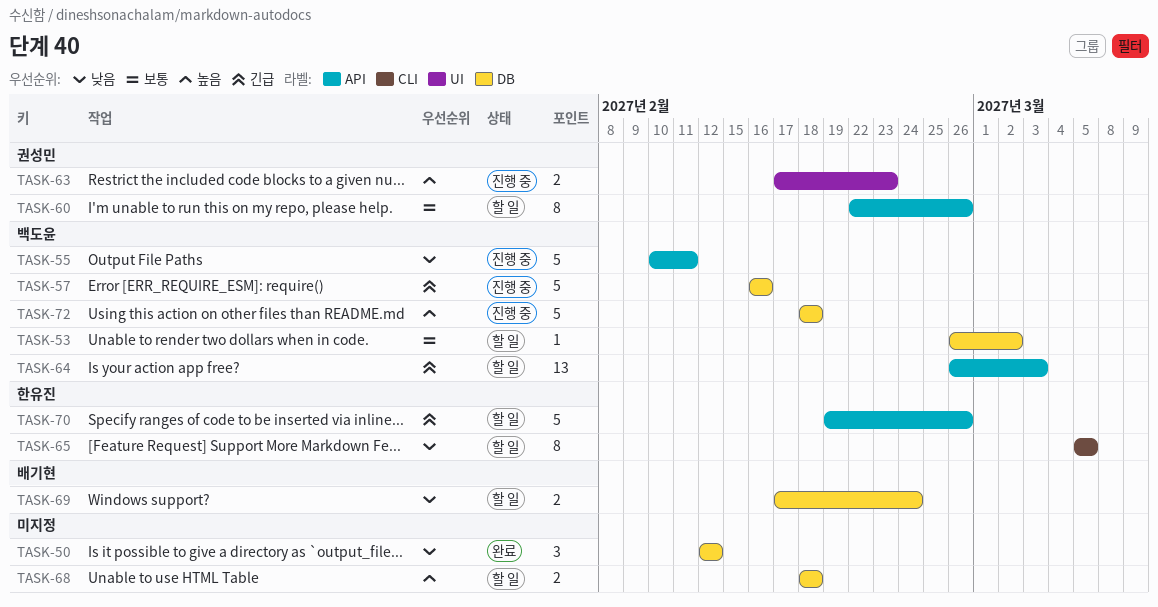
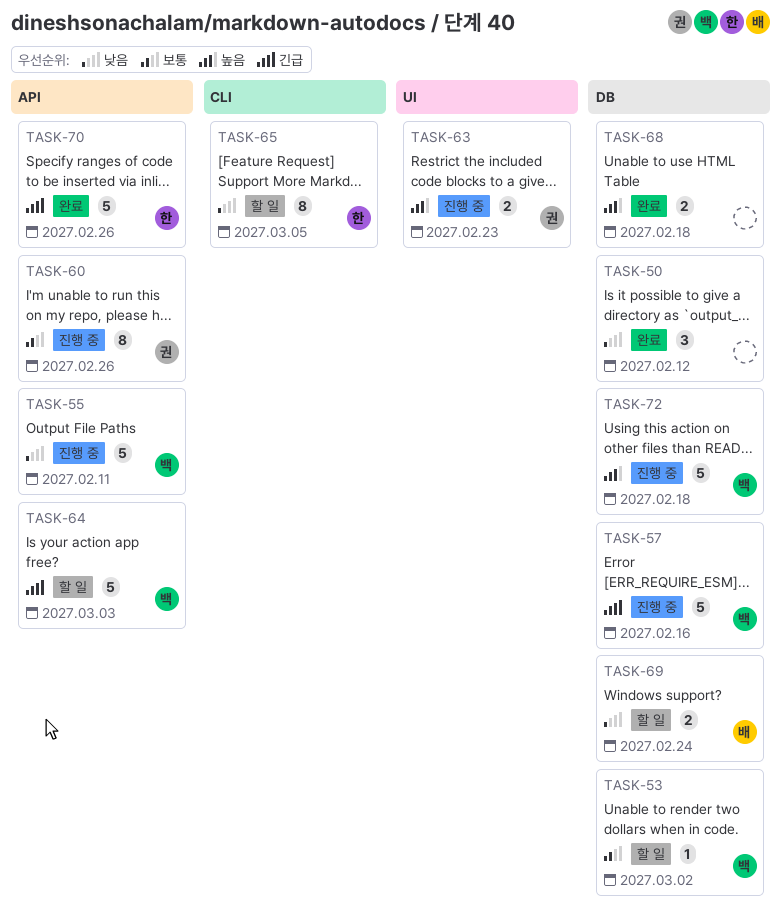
TASK-60, status: 할 일 -> 진행 중
TASK-64, estimate: 13 -> 5
TASK-68, status: 할 일 -> 완료
TASK-70, status: 할 일 -> 완료

